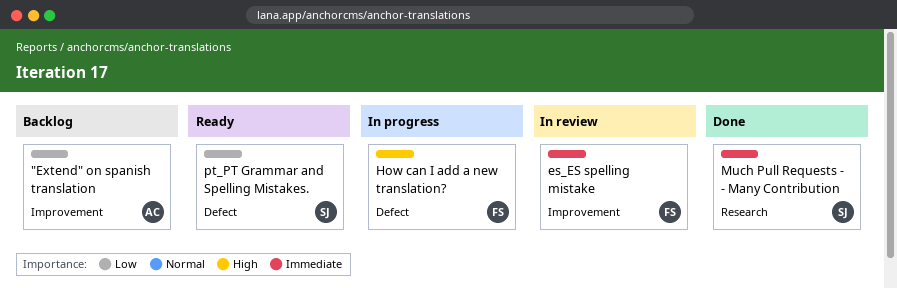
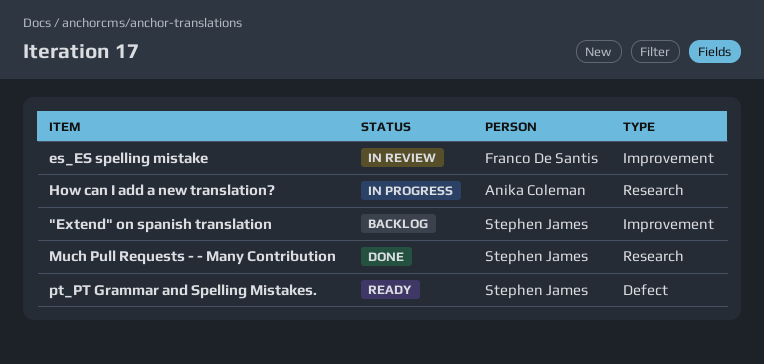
"Extend" on spanish translation, owner: Anika Coleman -> Stephen James
How can I add a new translation?, owner: Franco De Santis -> Anika Coleman
How can I add a new translation?, label: Defect -> Research

